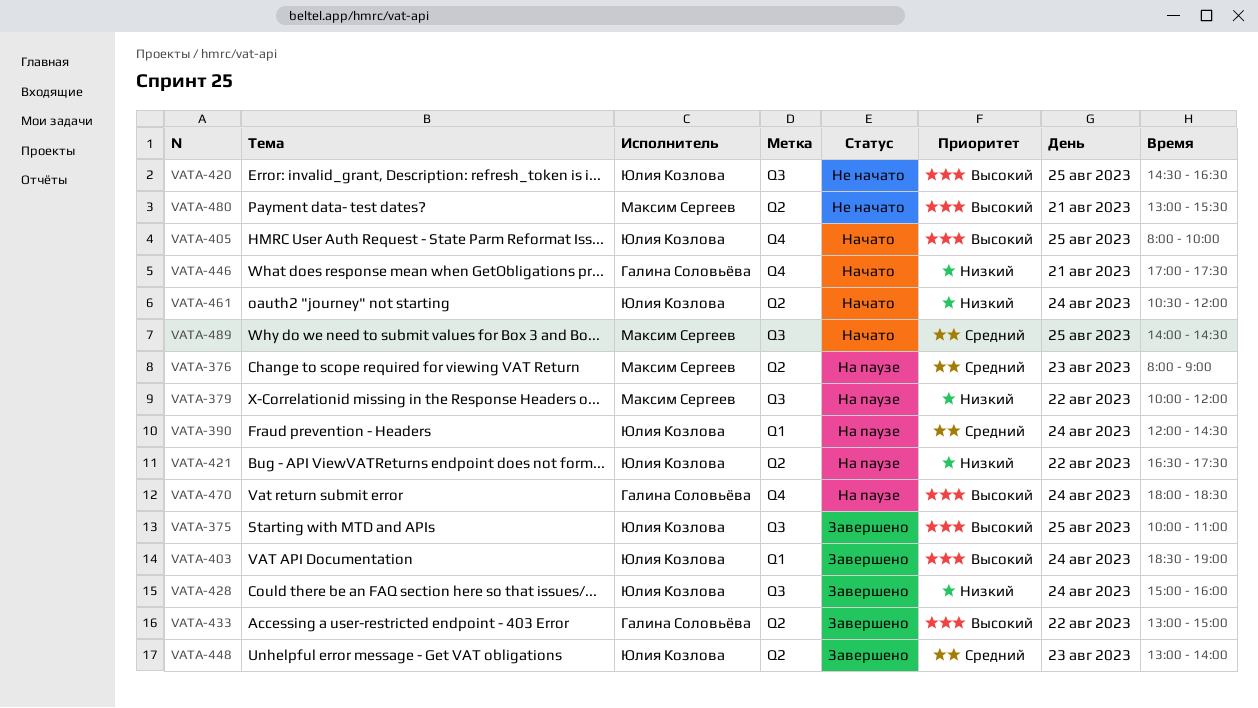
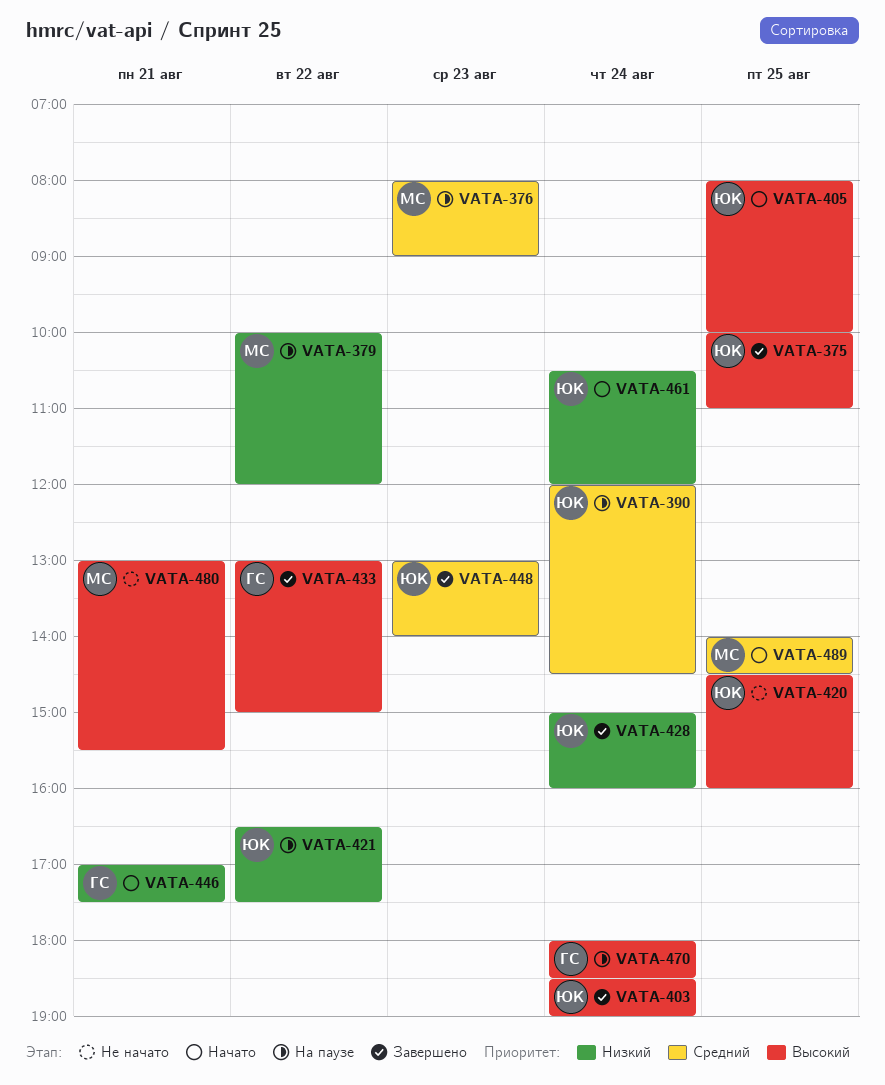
VATA-420, ends: 16:30 -> 16:00

